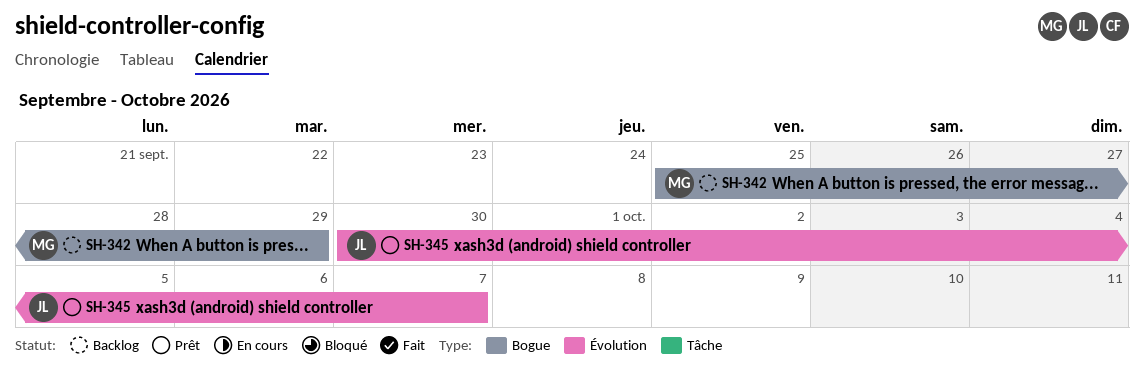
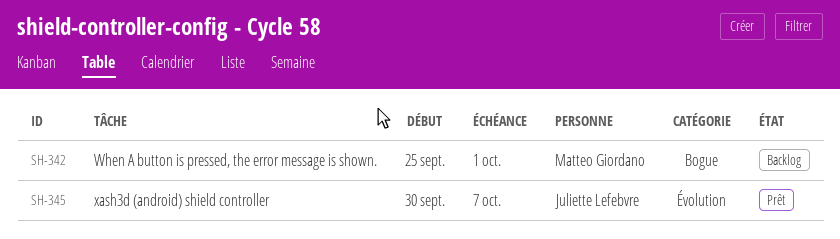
SH-342, due: Sep 29 -> Oct 1

